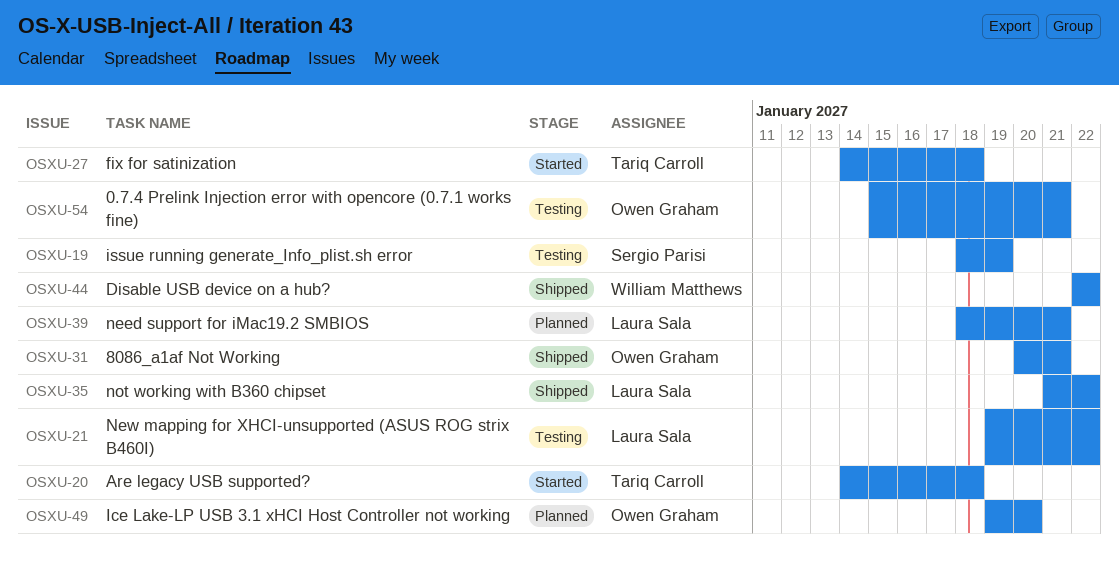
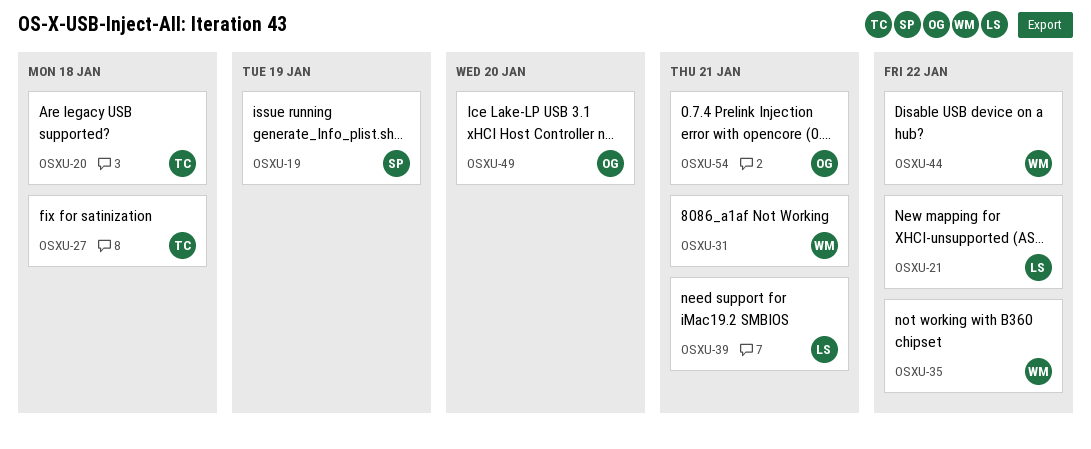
OSXU-31, owner: Owen Graham -> William Matthews
OSXU-35, owner: Laura Sala -> William Matthews

